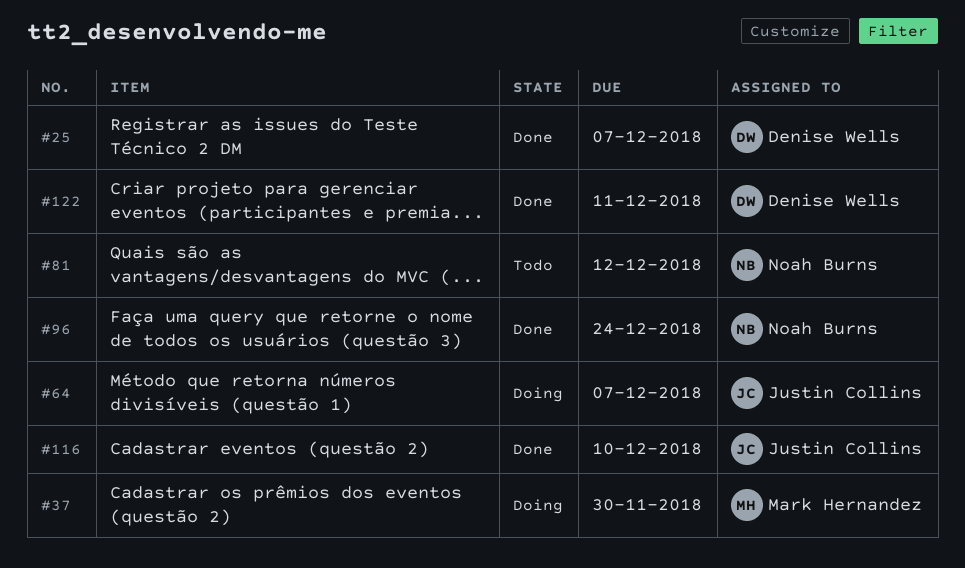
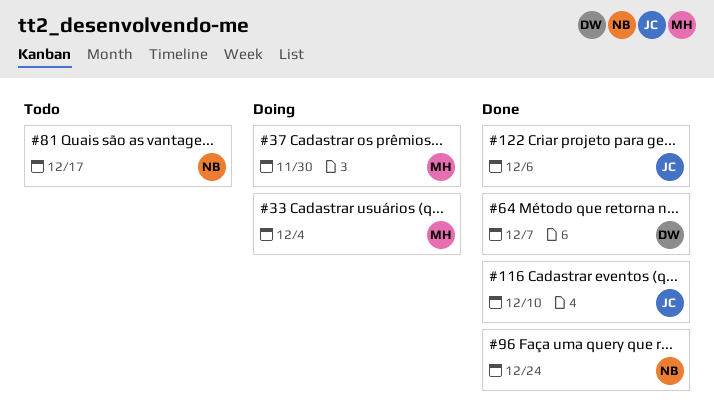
#25: present -> none
#33: none -> present
#64, status: Doing -> Done
#64, owner: Justin Collins -> Denise Wells
#81, due: Dec 12 -> Dec 17
#122, owner: Denise Wells -> Justin Collins
#122, due: Dec 11 -> Dec 6

